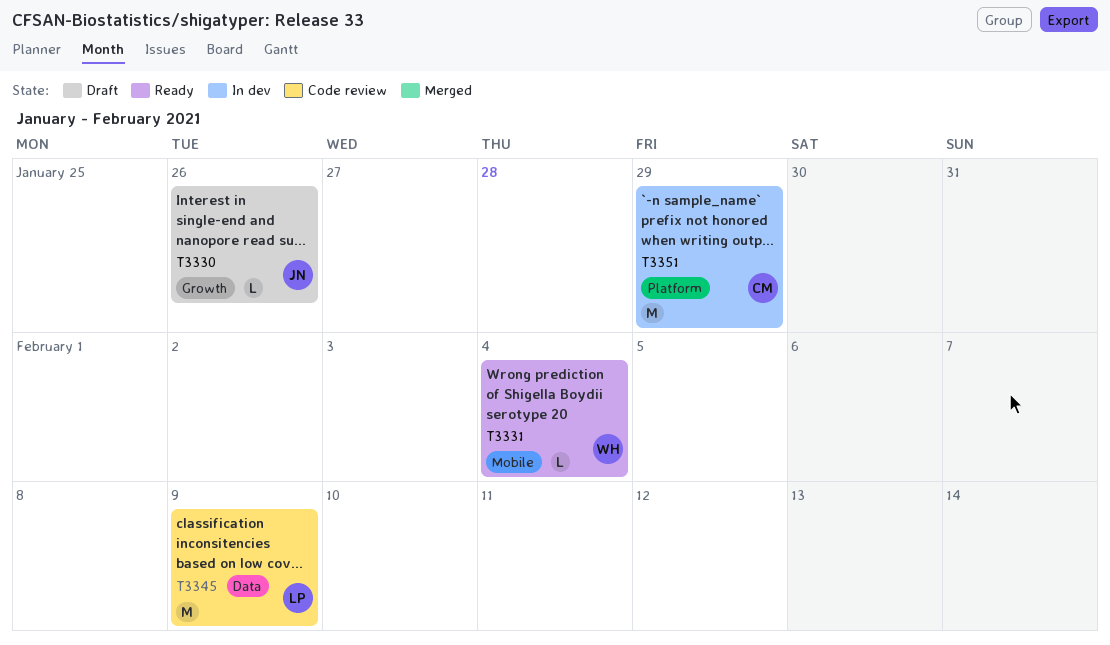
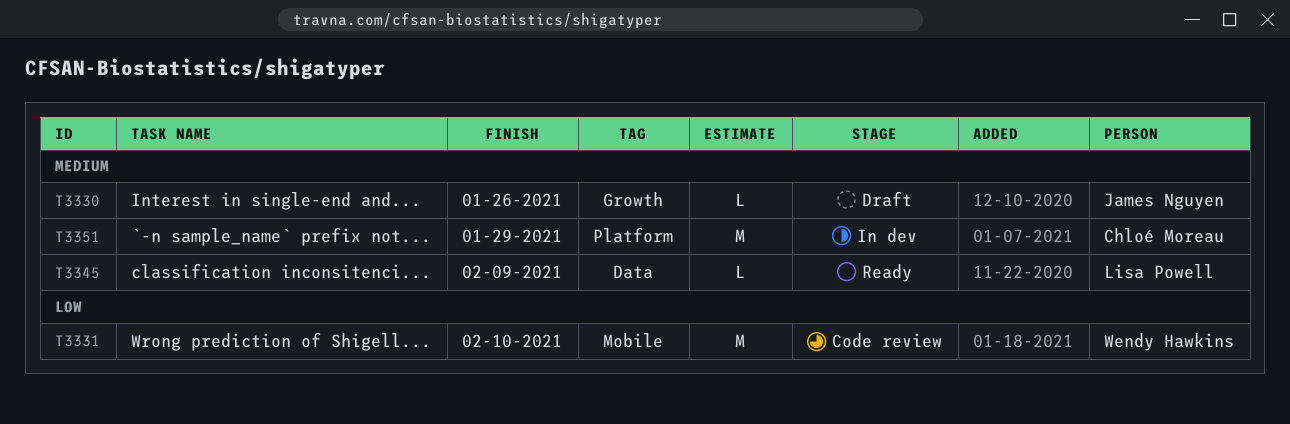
T3331, status: Ready -> Code review
T3331, estimate: L -> M
T3331, due: Feb 4 -> Feb 10
T3345, status: Code review -> Ready
T3345, estimate: M -> L

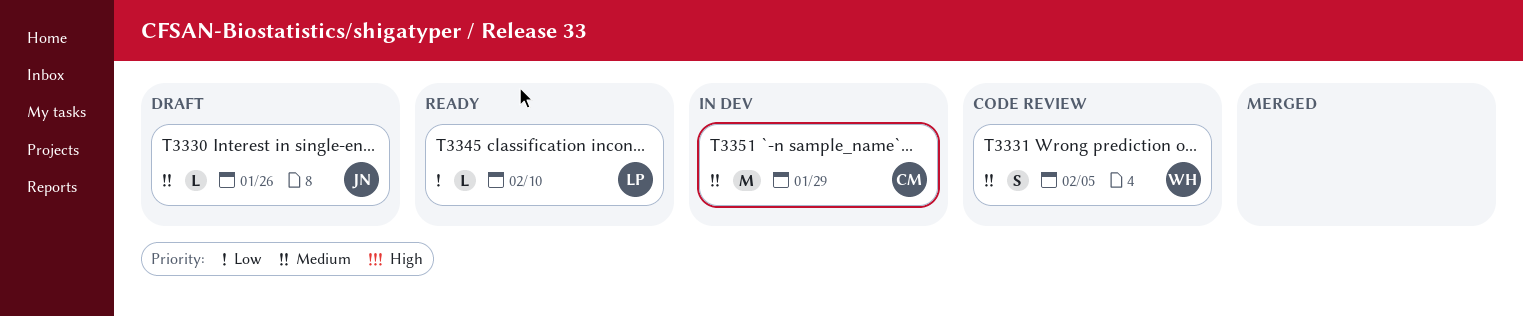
T3331, priority: Low -> Medium
T3331, estimate: M -> S
T3331, due: Feb 10 -> Feb 5
T3345, priority: Medium -> Low
T3345, due: Feb 9 -> Feb 10

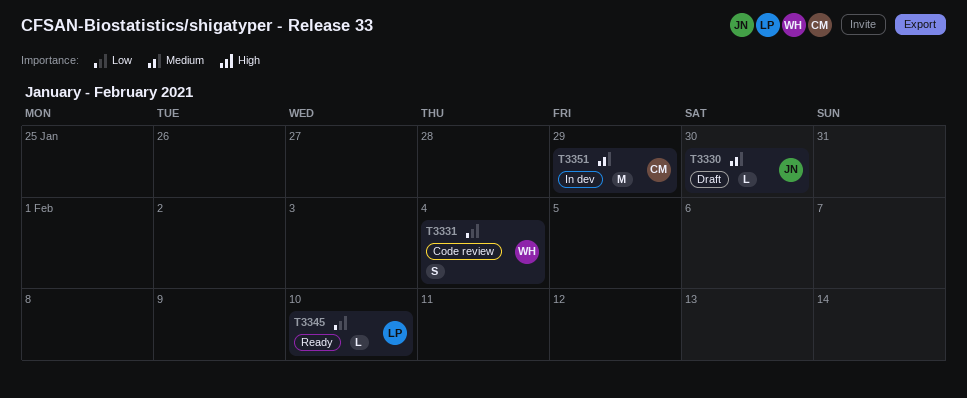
T3330, due: Jan 26 -> Jan 30
T3331, priority: Medium -> Low
T3331, due: Feb 5 -> Feb 4

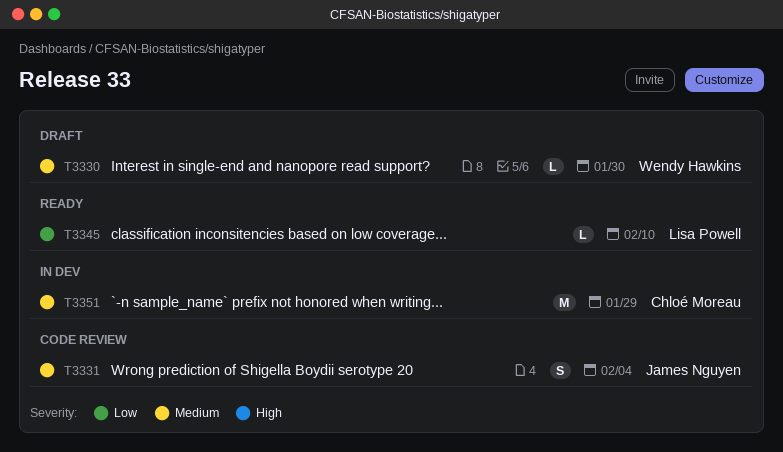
T3330, owner: James Nguyen -> Wendy Hawkins
T3331, owner: Wendy Hawkins -> James Nguyen
T3331, priority: Low -> Medium

